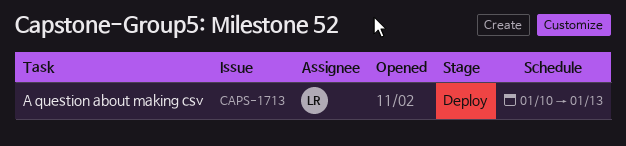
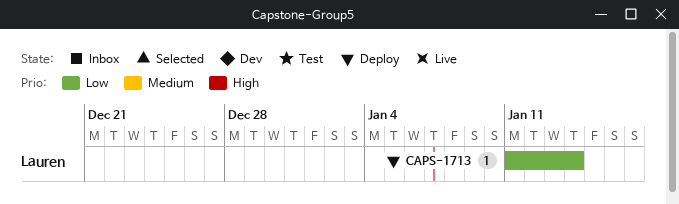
CAPS-1713, start: Jan 10 -> Jan 11
CAPS-1713, due: Jan 13 -> Jan 14

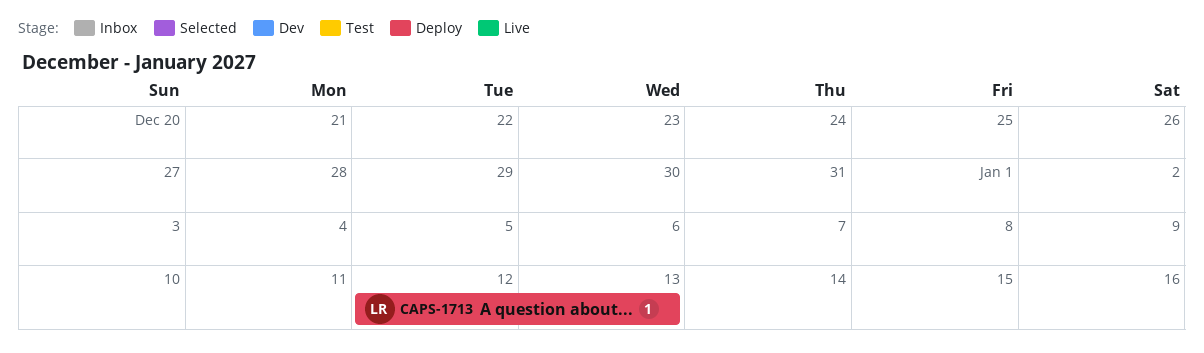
CAPS-1713, start: Jan 11 -> Jan 12
CAPS-1713, due: Jan 14 -> Jan 13

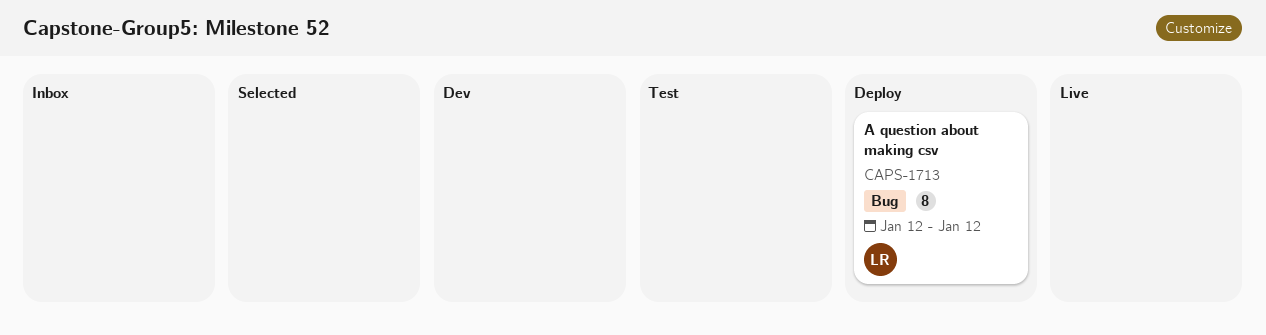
CAPS-1713, estimate: 1 -> 8
CAPS-1713, due: Jan 13 -> Jan 12

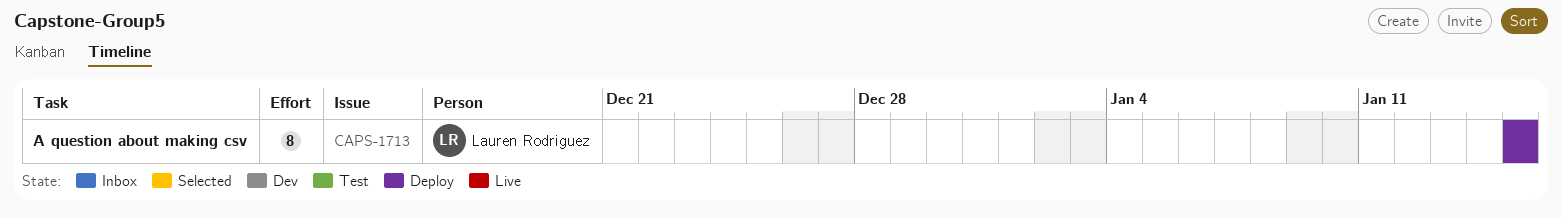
CAPS-1713, start: Jan 12 -> Jan 15
CAPS-1713, due: Jan 12 -> Jan 15

